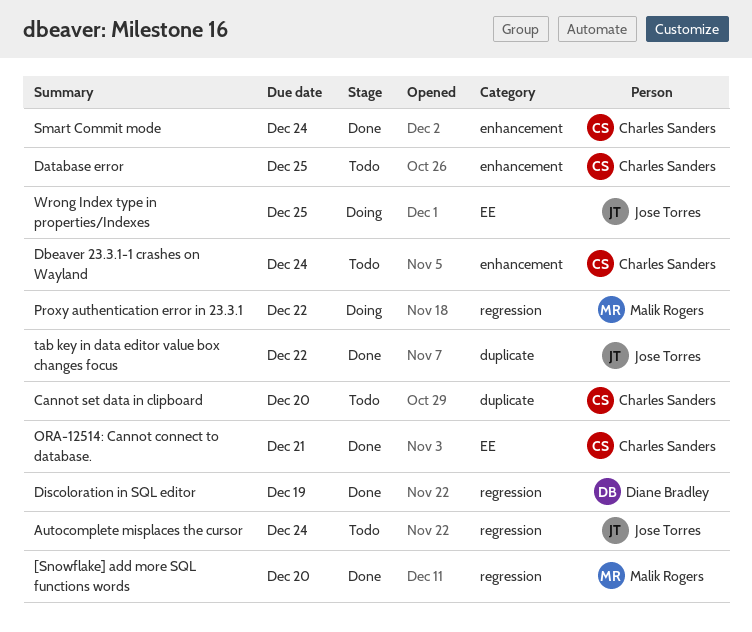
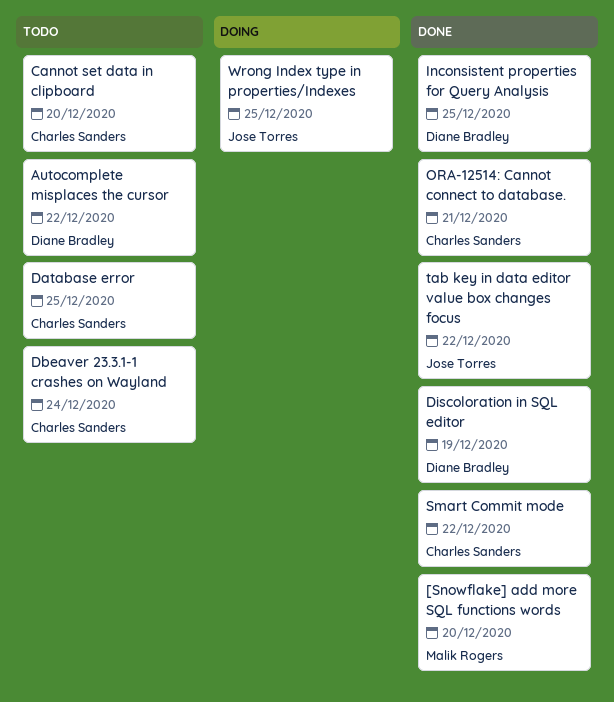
Autocomplete misplaces the cursor, owner: Jose Torres -> Diane Bradley
Autocomplete misplaces the cursor, due: Dec 24 -> Dec 22
Inconsistent properties for Query Analysis: none -> present
Proxy authentication error in 23.3.1: present -> none
Smart Commit mode, due: Dec 24 -> Dec 22

